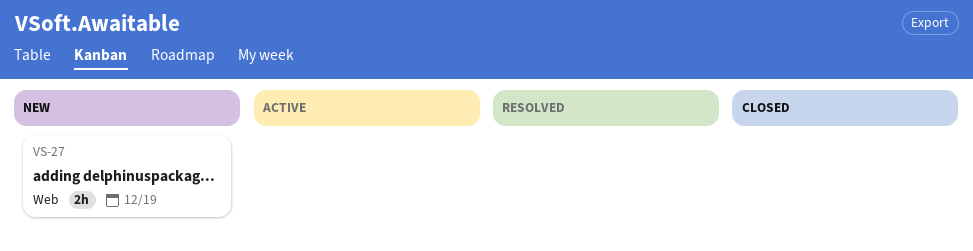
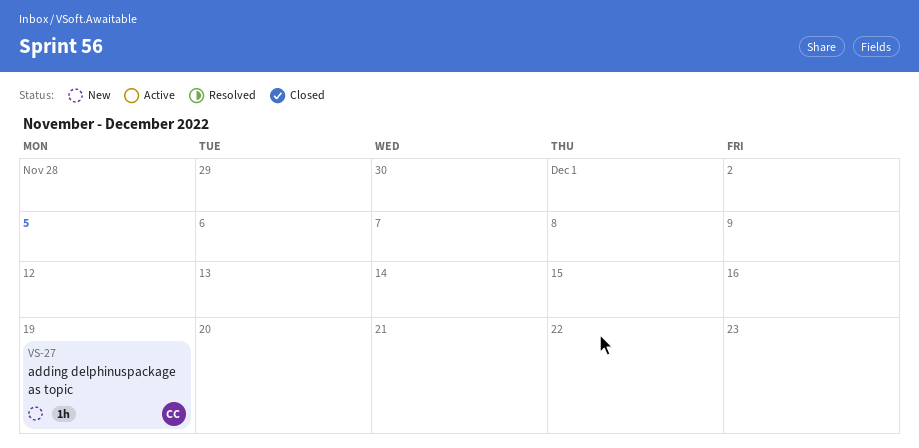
VS-27, estimate: 2h -> 1h

